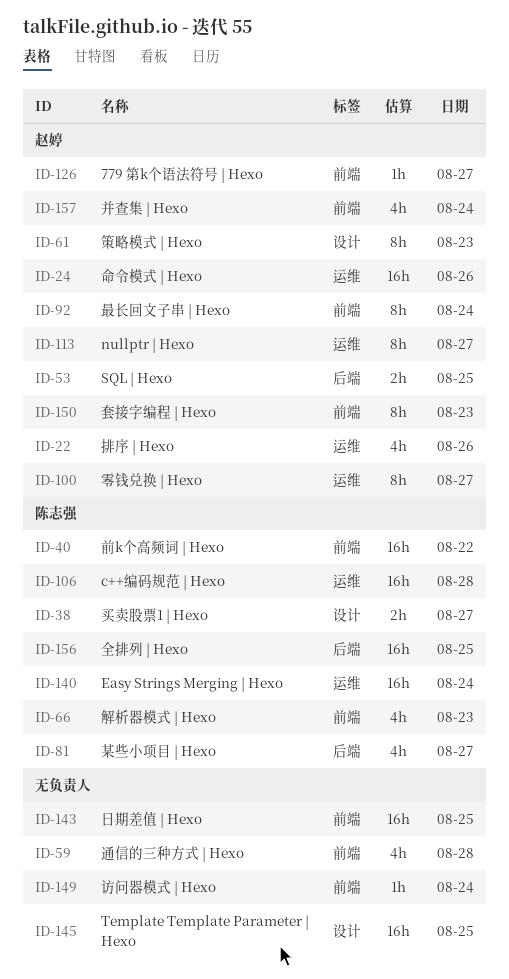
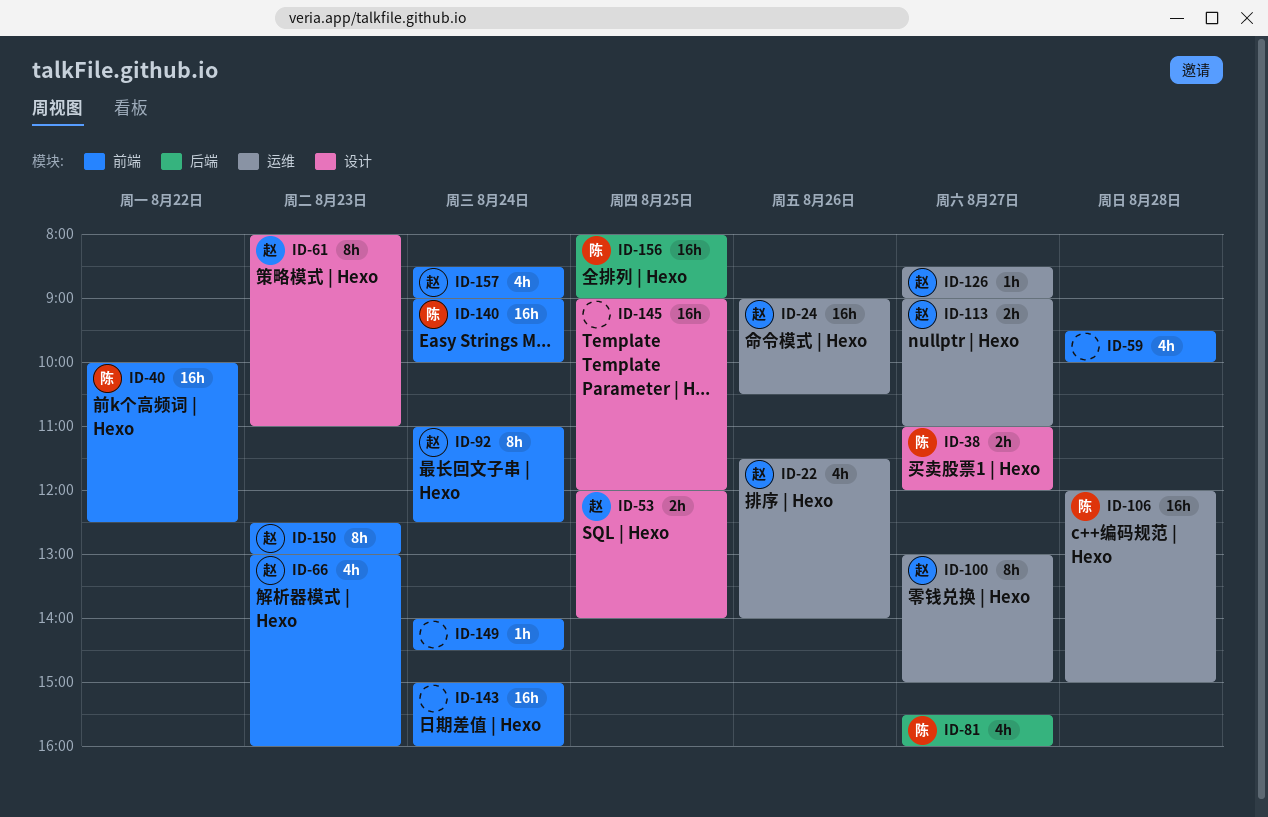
ID-53, label: 后端 -> 设计
ID-66, owner: 陈志强 -> 赵婷
ID-113, estimate: 8h -> 2h
ID-126, label: 前端 -> 运维
ID-140, label: 运维 -> 前端
ID-143, day: Aug 25 -> Aug 24

